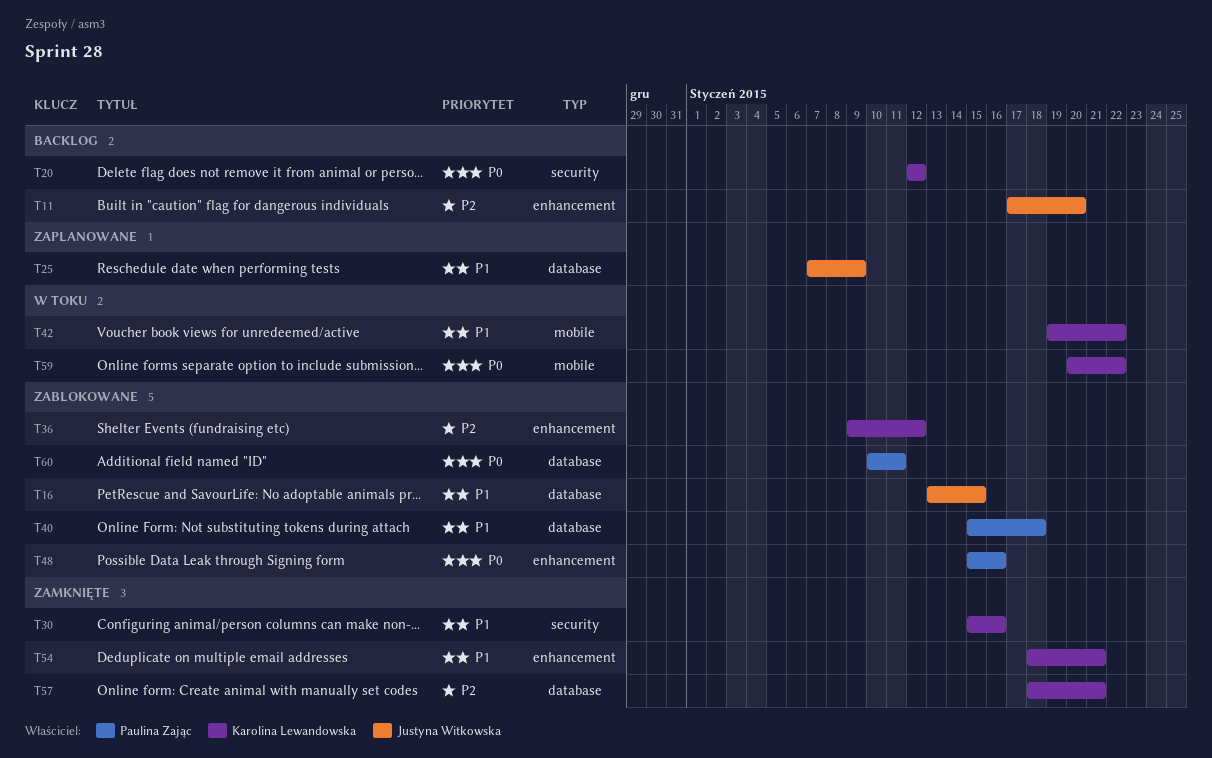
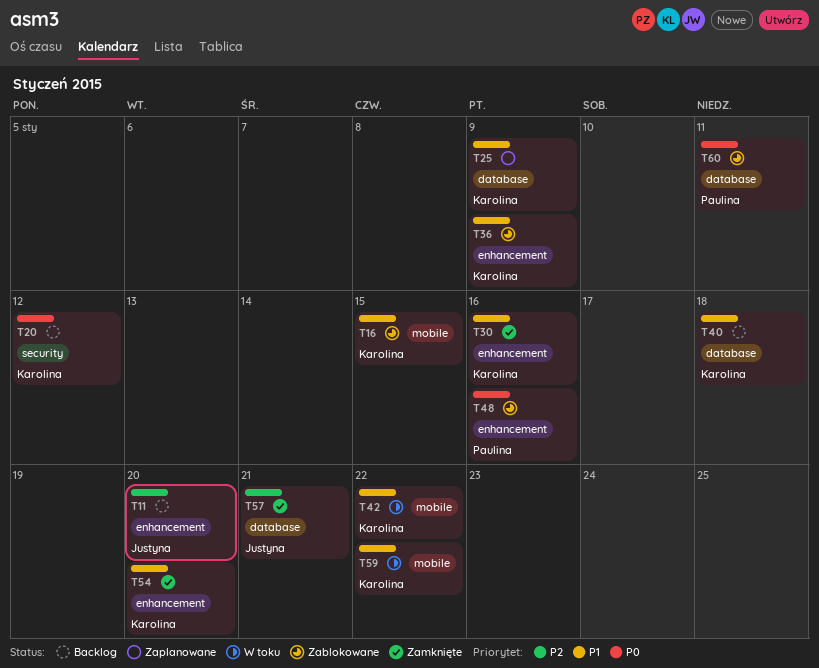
T16, owner: Justyna Witkowska -> Karolina Lewandowska
T16, label: database -> mobile
T25, owner: Justyna Witkowska -> Karolina Lewandowska
T30, label: security -> enhancement
T36, priority: P2 -> P1
T36, due: Jan 12 -> Jan 9
T40, status: Zablokowane -> Backlog
T40, owner: Paulina Zając -> Karolina Lewandowska
T54, due: Jan 21 -> Jan 20
T57, owner: Karolina Lewandowska -> Justyna Witkowska
T59, priority: P0 -> P1

